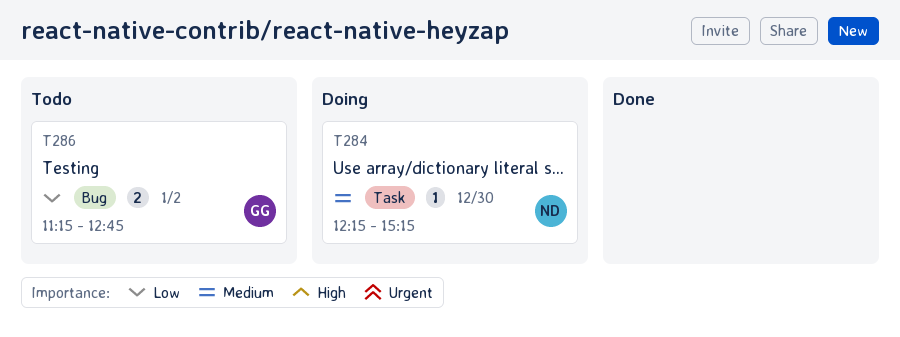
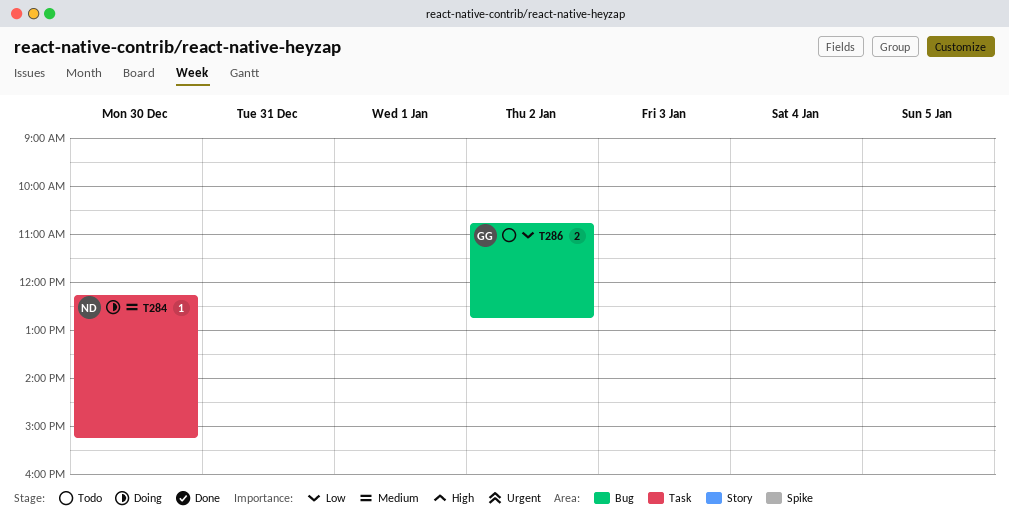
T286, begins: 11:15 -> 10:45

